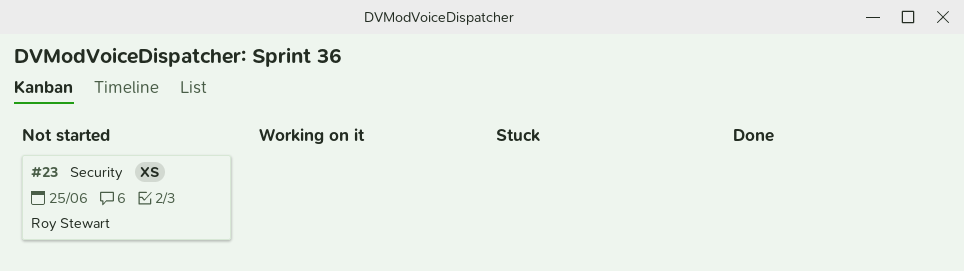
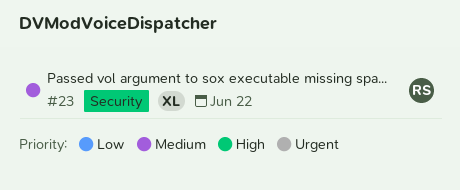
#23, estimate: XS -> XL
#23, due: Jun 25 -> Jun 22

